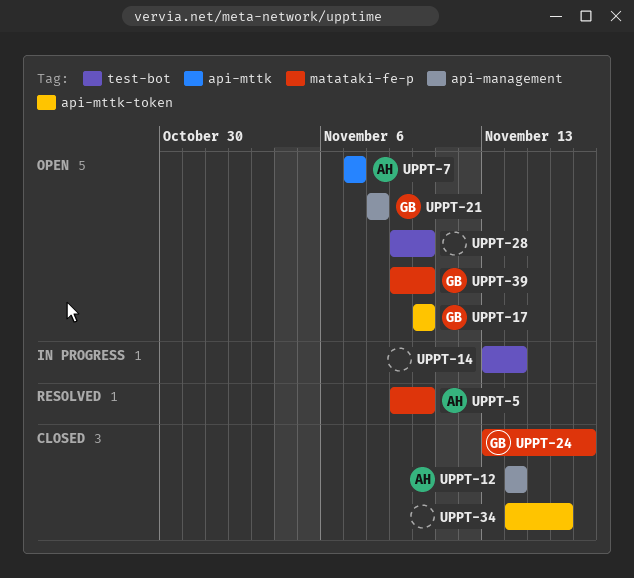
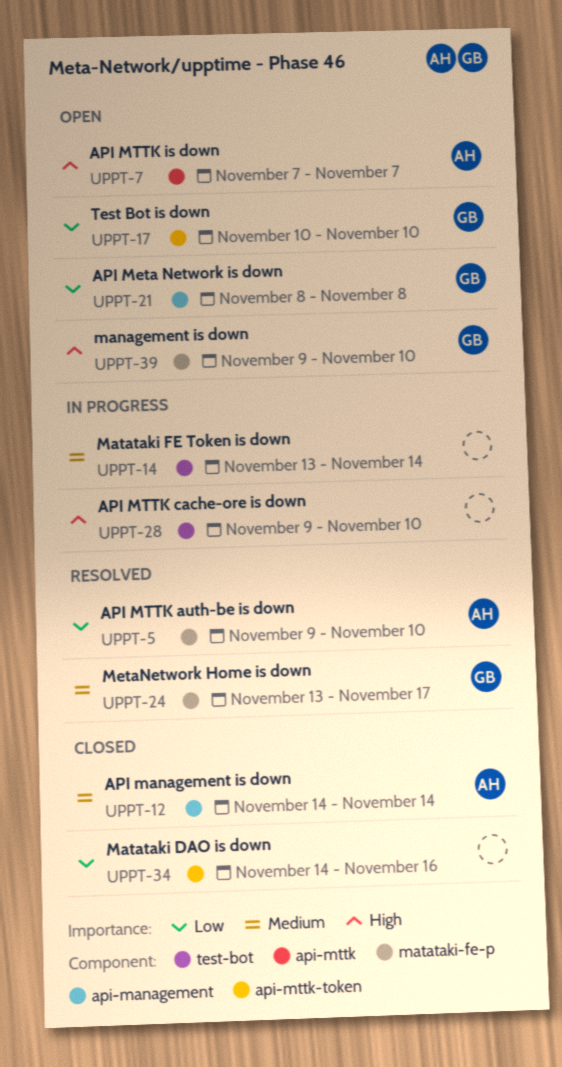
UPPT-24, status: Closed -> Resolved
UPPT-28, status: Open -> In progress

